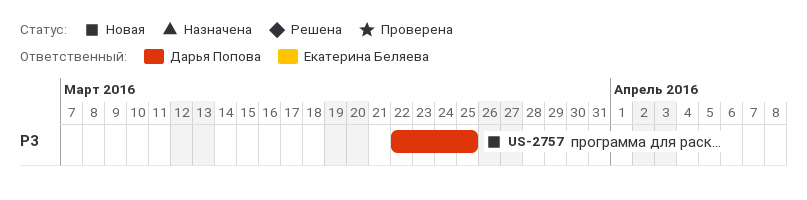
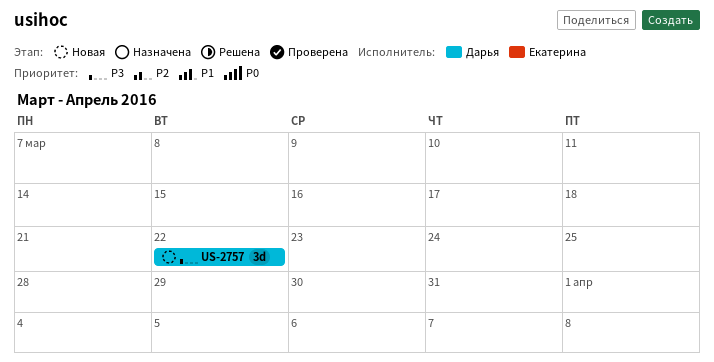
US-2757, due: Mar 25 -> Mar 22

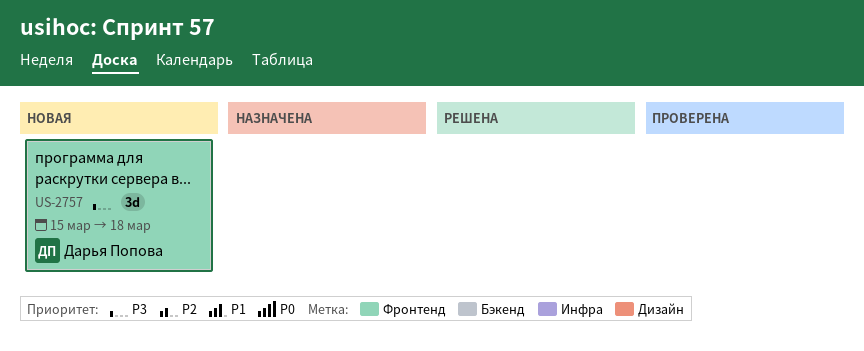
US-2757, start: Mar 22 -> Mar 15
US-2757, due: Mar 22 -> Mar 18

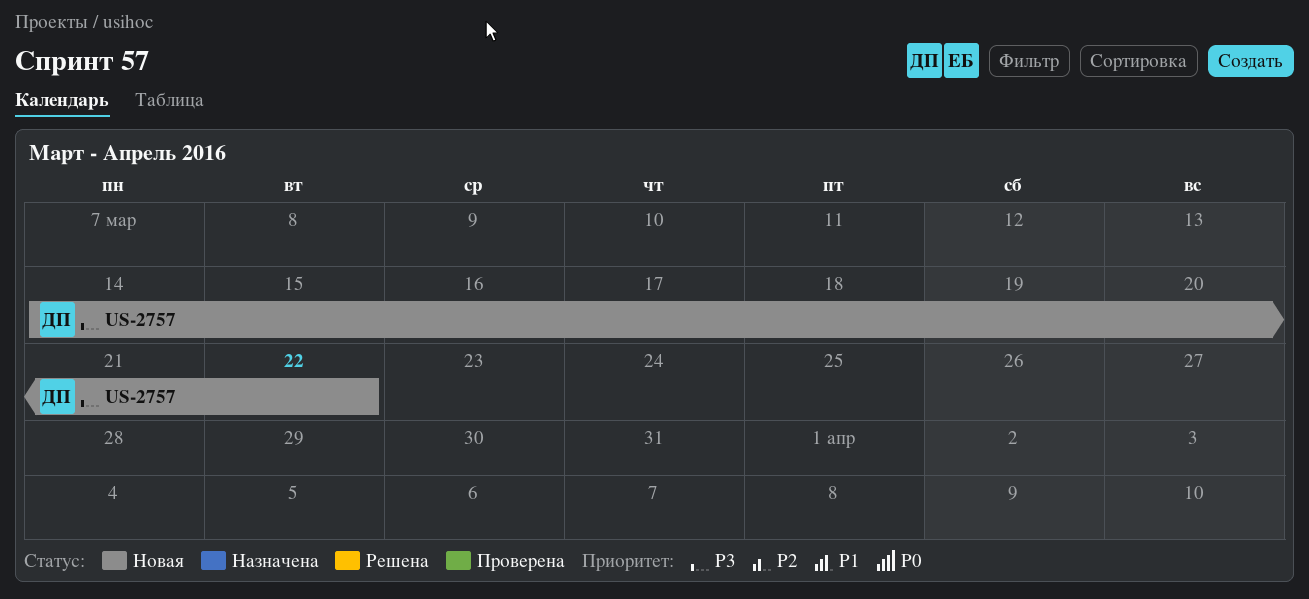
US-2757, start: Mar 15 -> Mar 14
US-2757, due: Mar 18 -> Mar 22

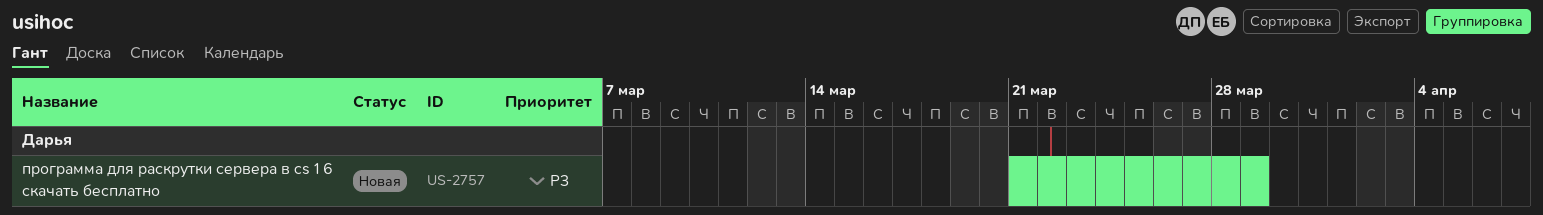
US-2757, start: Mar 14 -> Mar 21
US-2757, due: Mar 22 -> Mar 29

